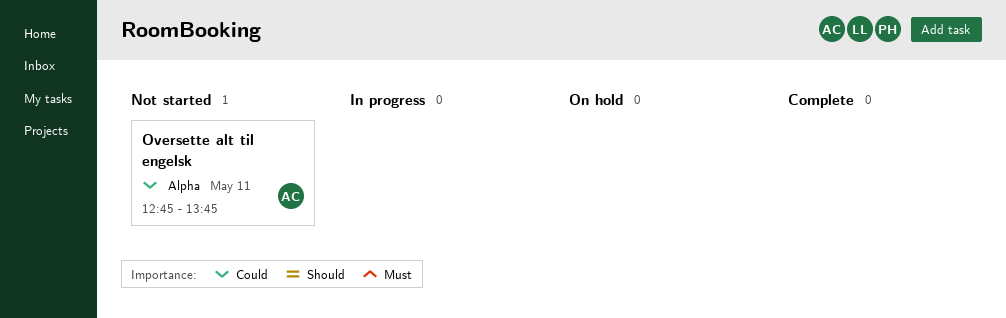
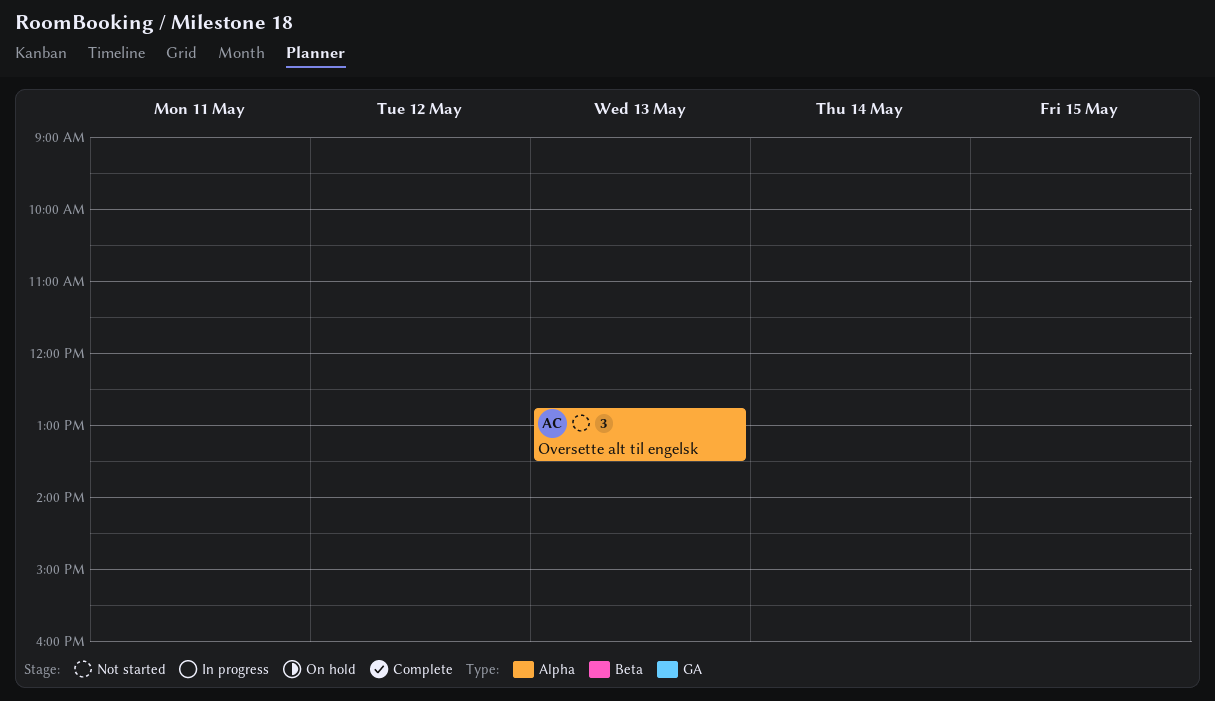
Oversette alt til engelsk, day: May 11 -> May 13
Oversette alt til engelsk, ends: 13:45 -> 13:30

